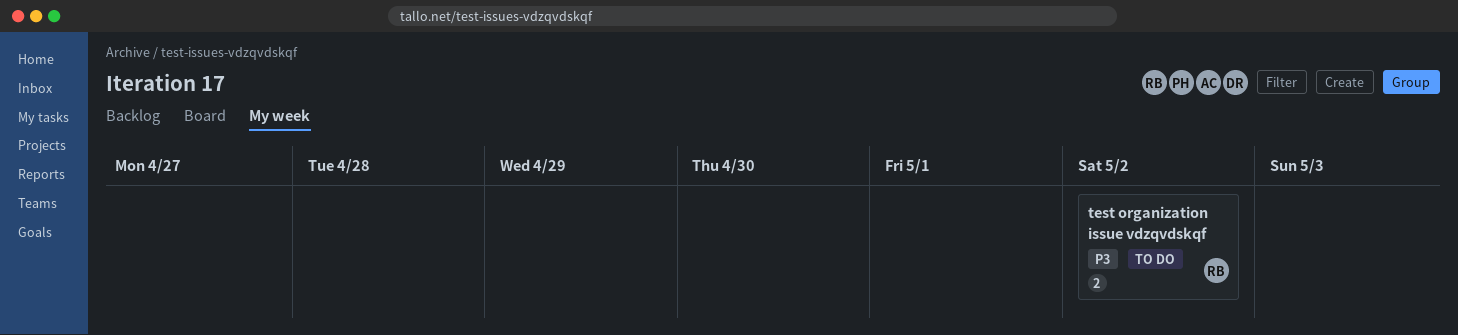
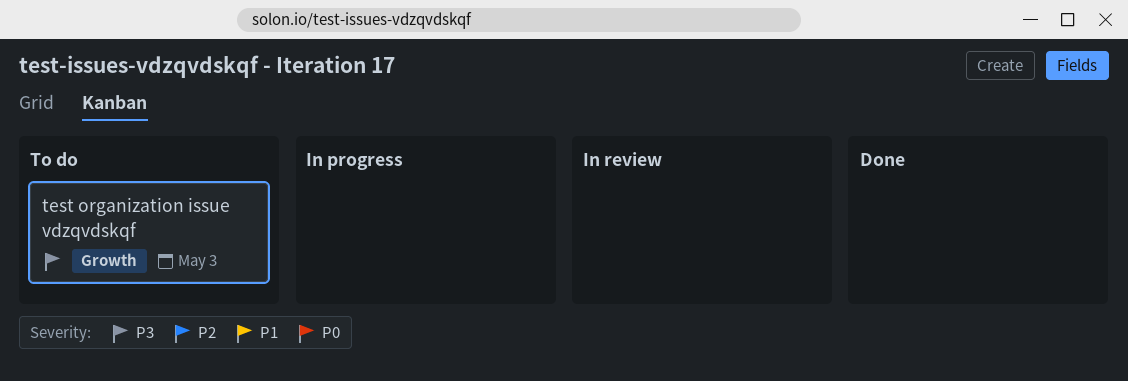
test organization issue vdzqvdskqf, due: May 2 -> May 3

